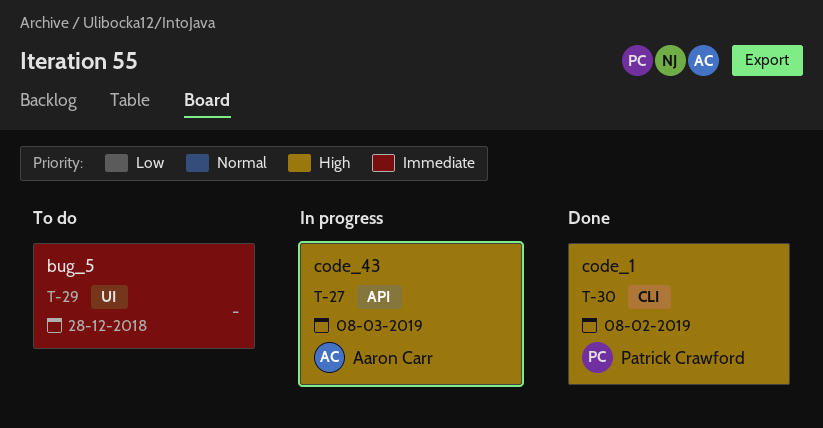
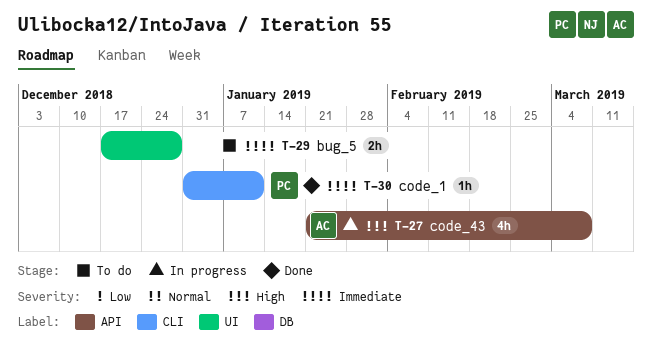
T-30, priority: High -> Immediate
T-30, due: Feb 8 -> Jan 11

